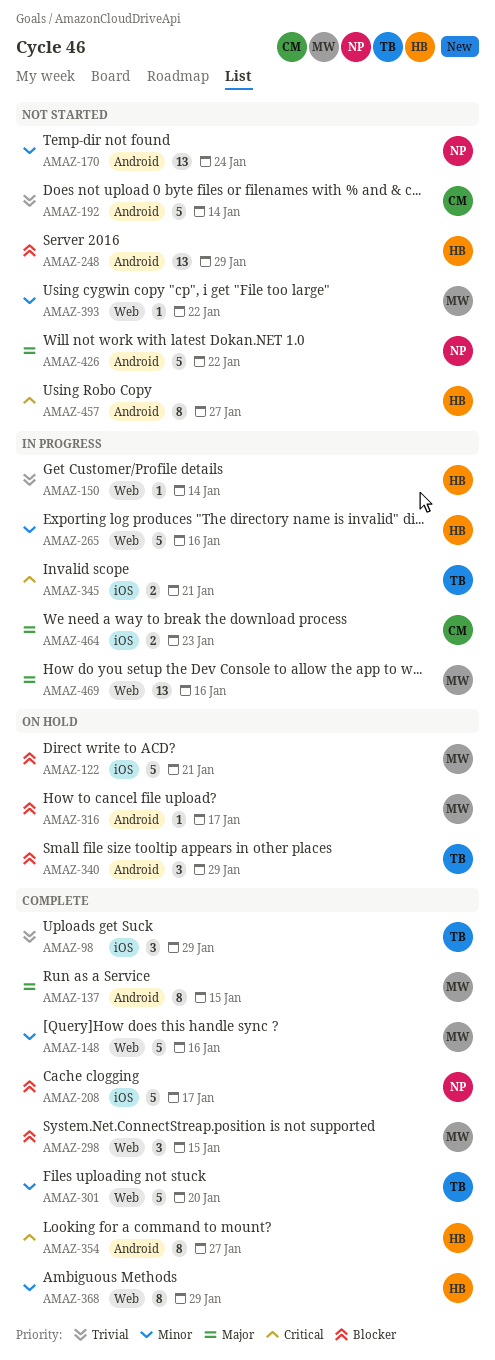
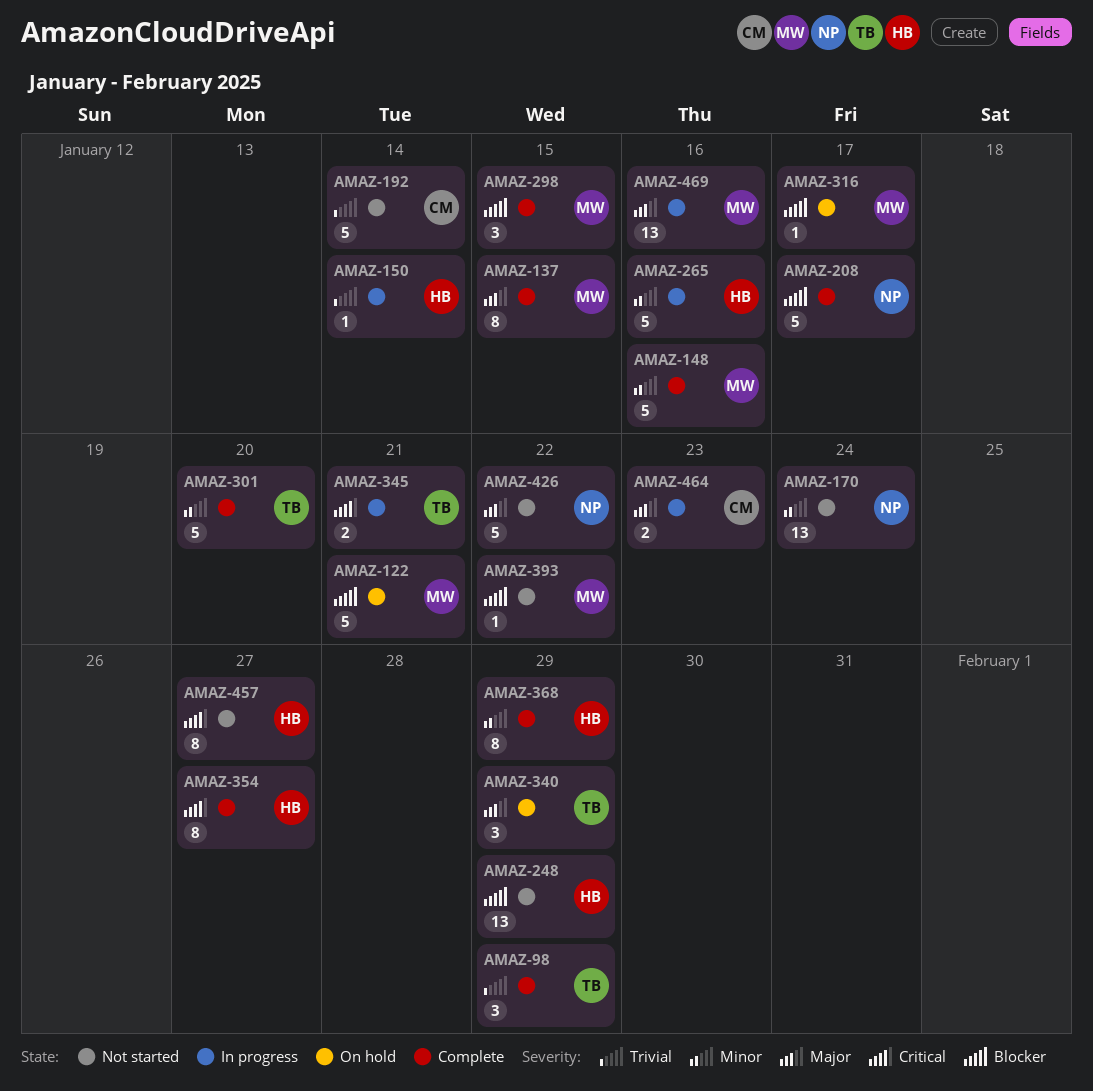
AMAZ-340, priority: Blocker -> Major
AMAZ-393, priority: Minor -> Blocker

